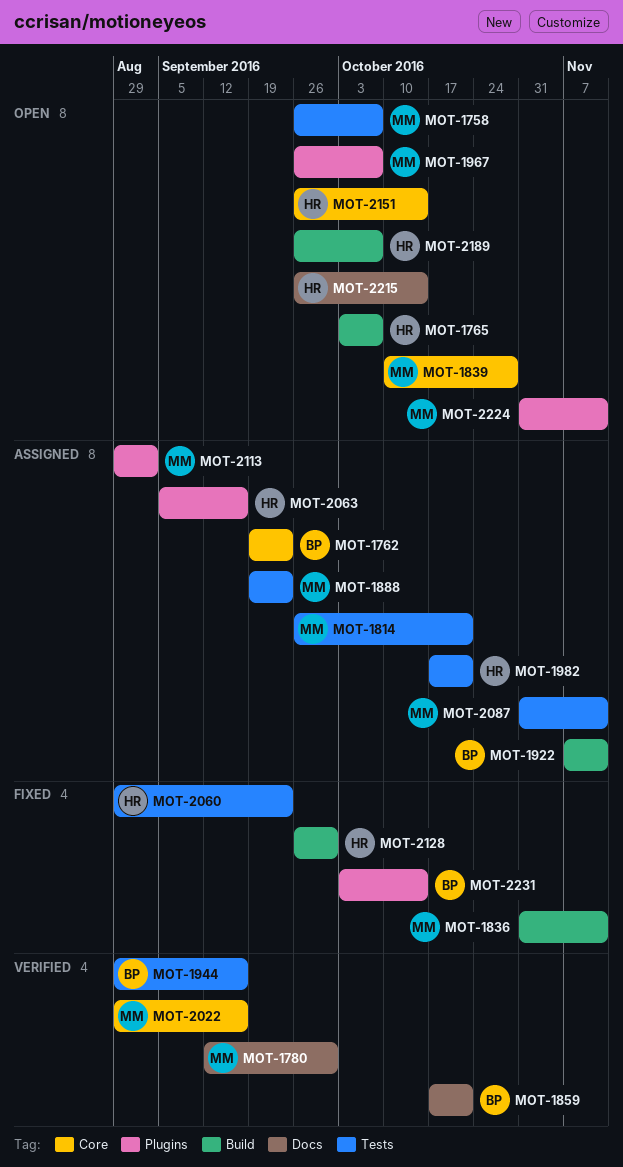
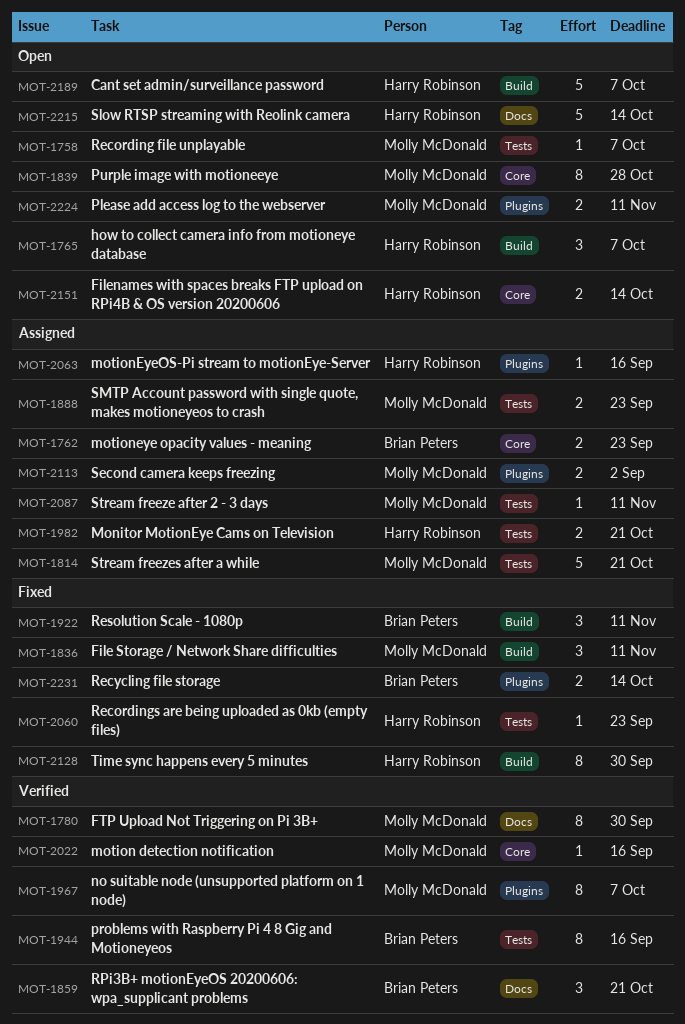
MOT-1922, status: Assigned -> Fixed
MOT-1967, status: Open -> Verified

